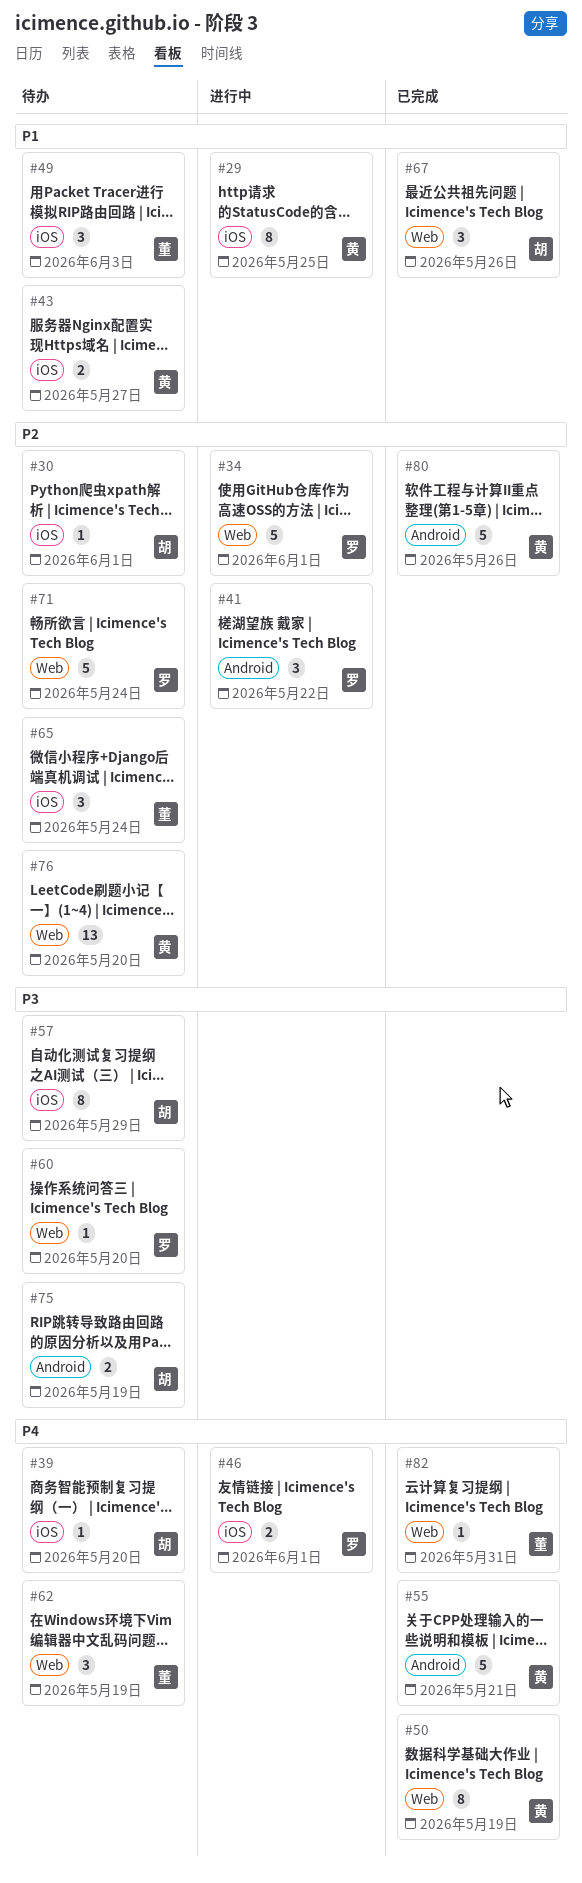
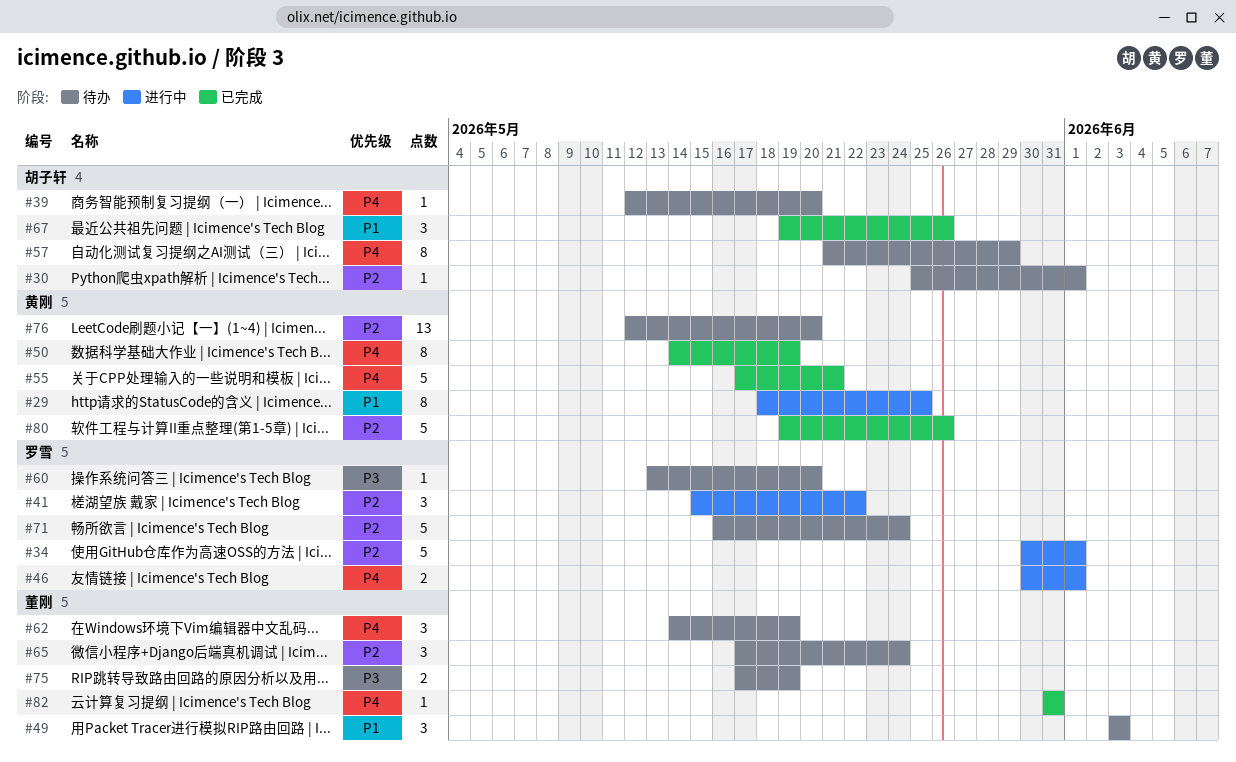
#43: present -> none
#57, priority: P3 -> P4
#75, owner: 胡子轩 -> 董刚

